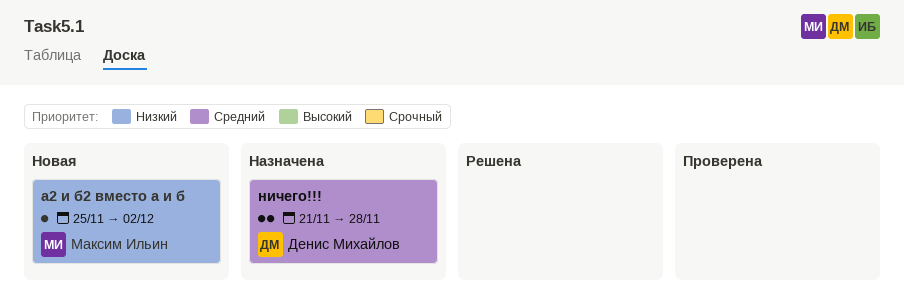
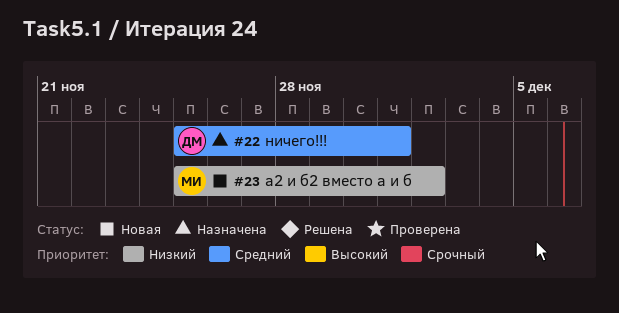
ничего!!!, start: Nov 21 -> Nov 25
ничего!!!, due: Nov 28 -> Dec 1

